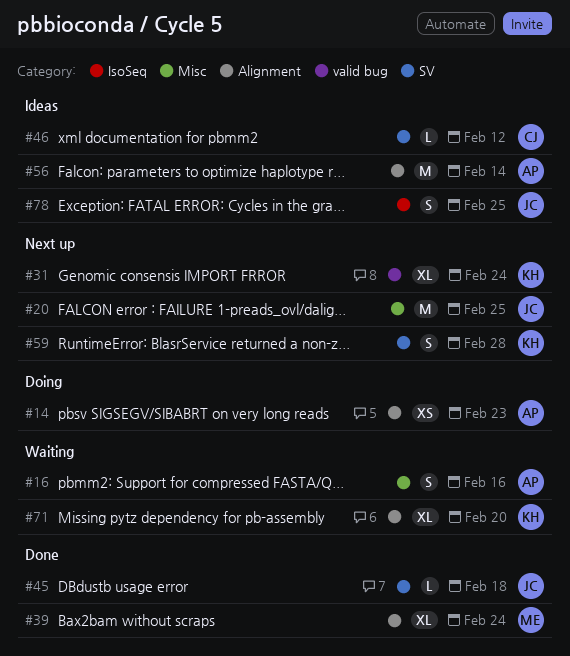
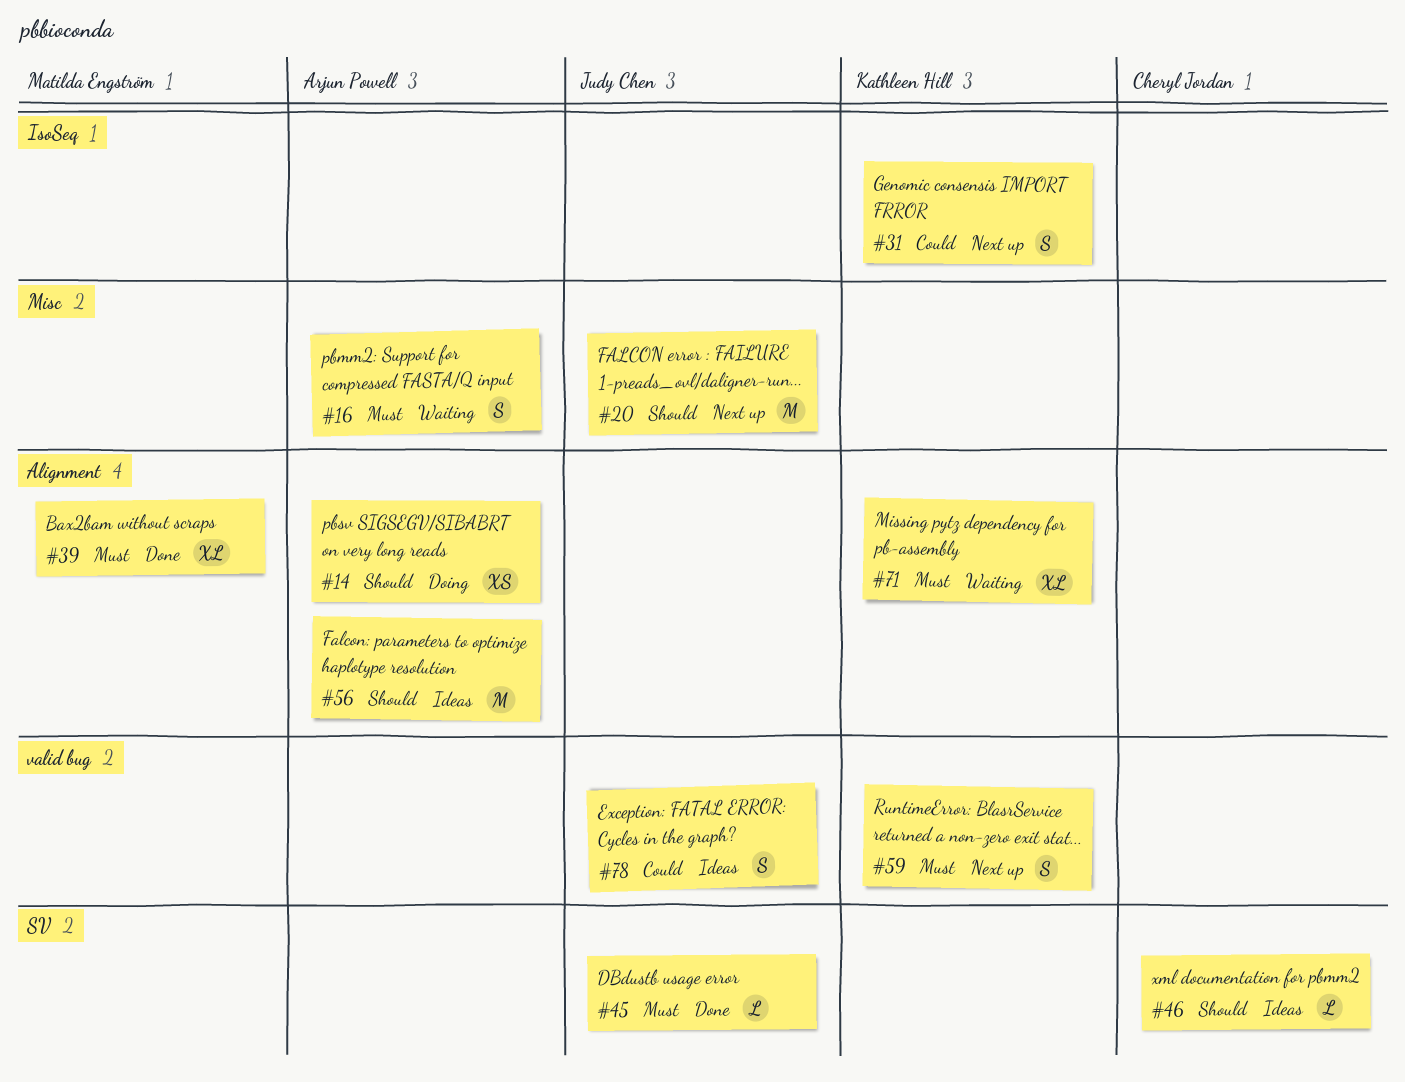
#31, label: valid bug -> IsoSeq
#31, estimate: XL -> S
#59, label: SV -> valid bug
#78, label: IsoSeq -> valid bug

